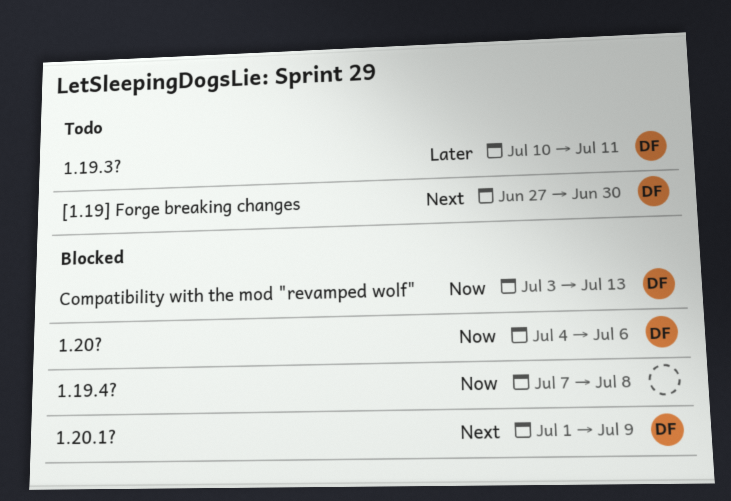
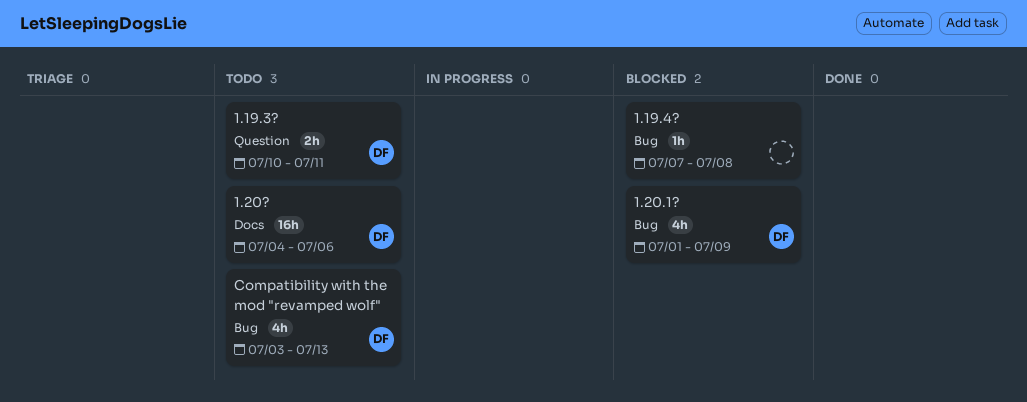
1.20?, status: Blocked -> Todo
[1.19] Forge breaking changes: present -> none
Compatibility with the mod "revamped wolf", status: Blocked -> Todo

